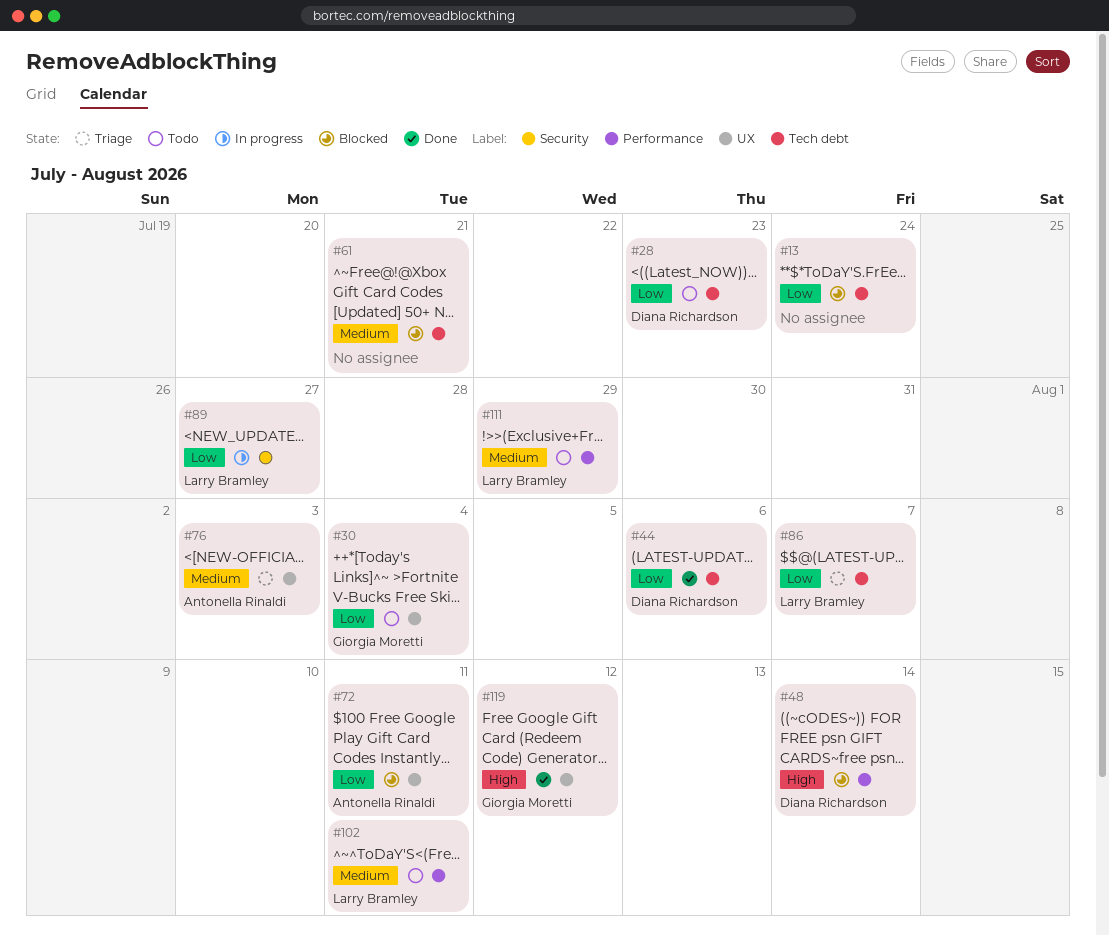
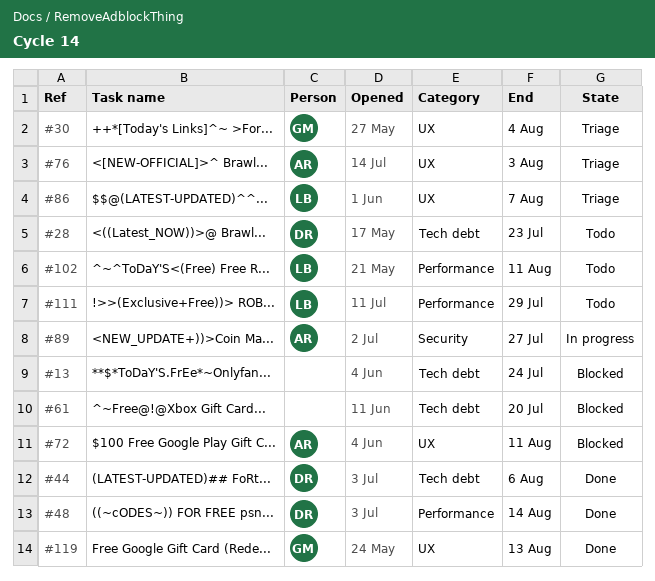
#30, status: Todo -> Triage
#48, status: Blocked -> Done
#61, due: Jul 21 -> Jul 20
#86, label: Tech debt -> UX
#89, owner: Larry Bramley -> Antonella Rinaldi
#119, due: Aug 12 -> Aug 13

